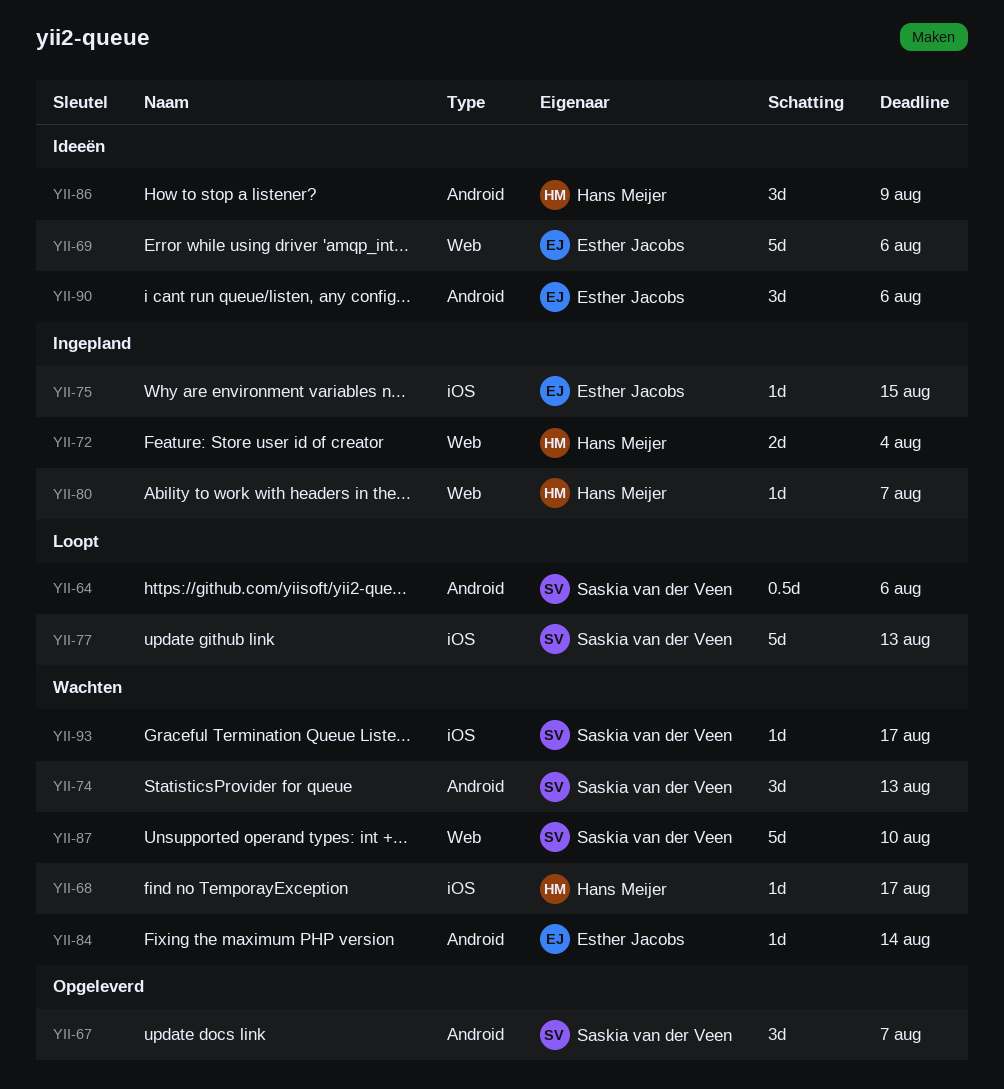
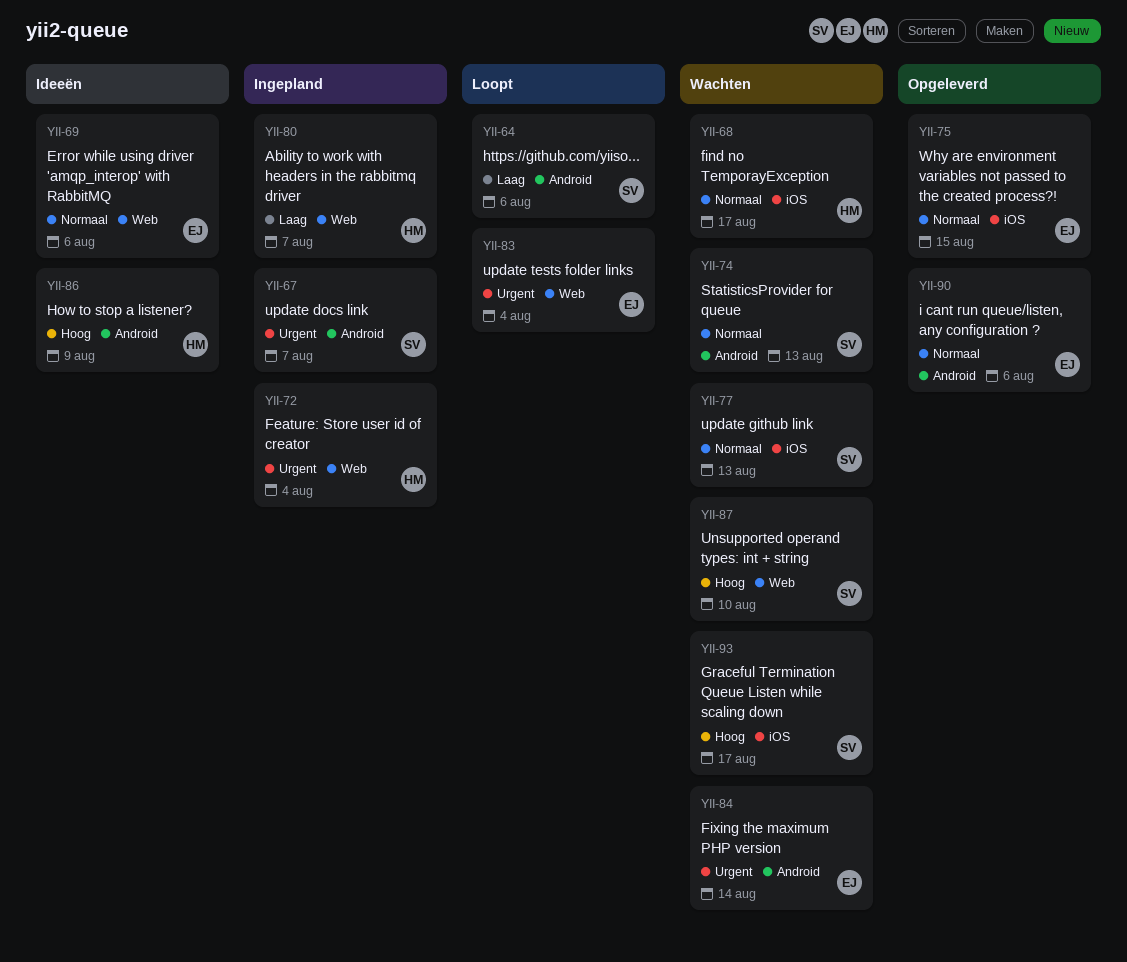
YII-67, status: Opgeleverd -> Ingepland
YII-75, status: Ingepland -> Opgeleverd
YII-77, status: Loopt -> Wachten
YII-83: none -> present
YII-90, status: Ideeën -> Opgeleverd

